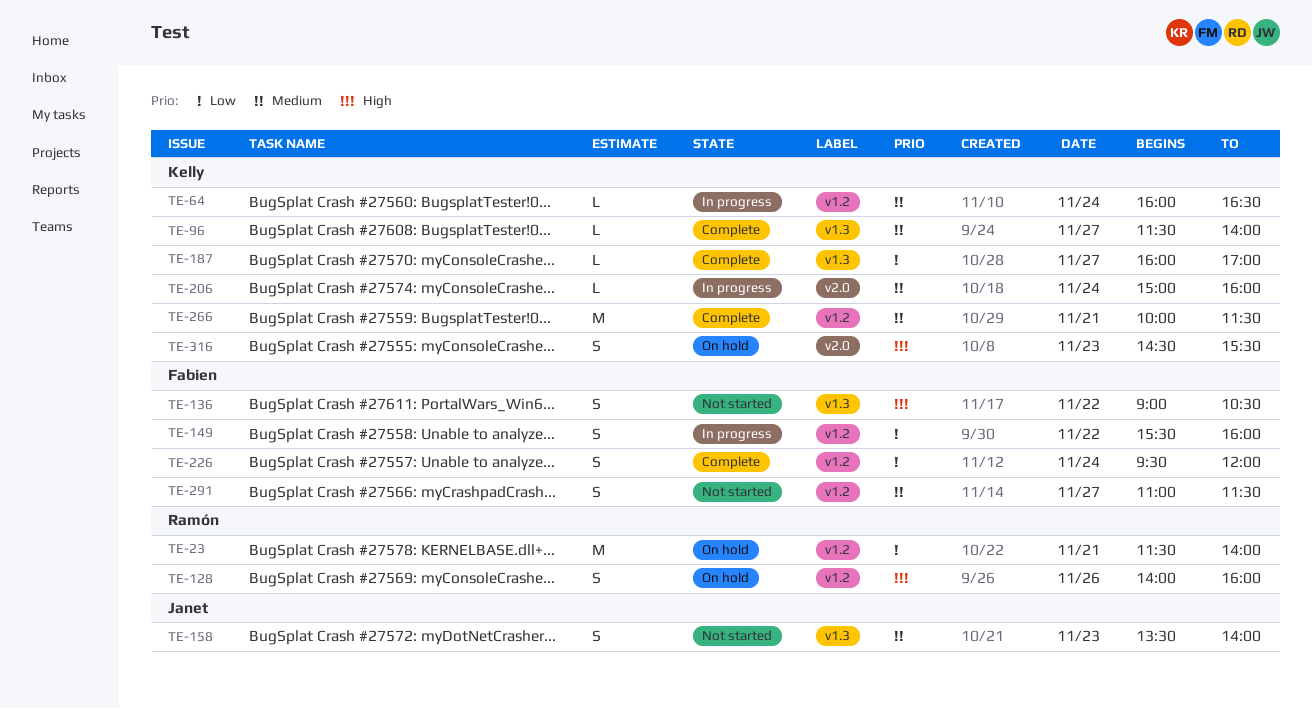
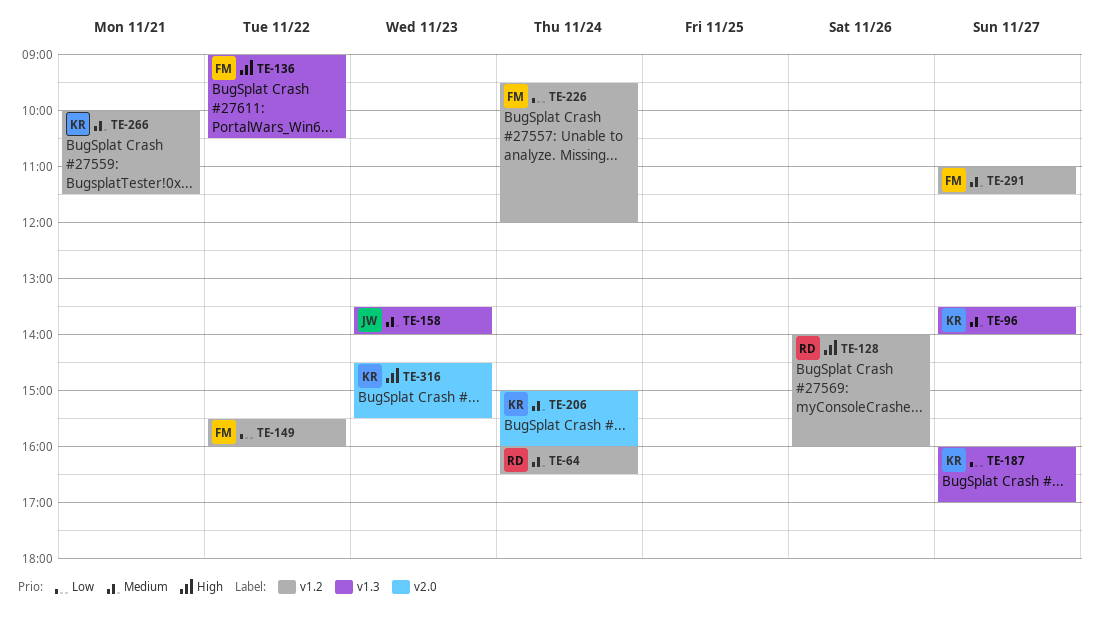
TE-23: present -> none
TE-64, owner: Kelly -> Ramón
TE-96, begins: 11:30 -> 13:30

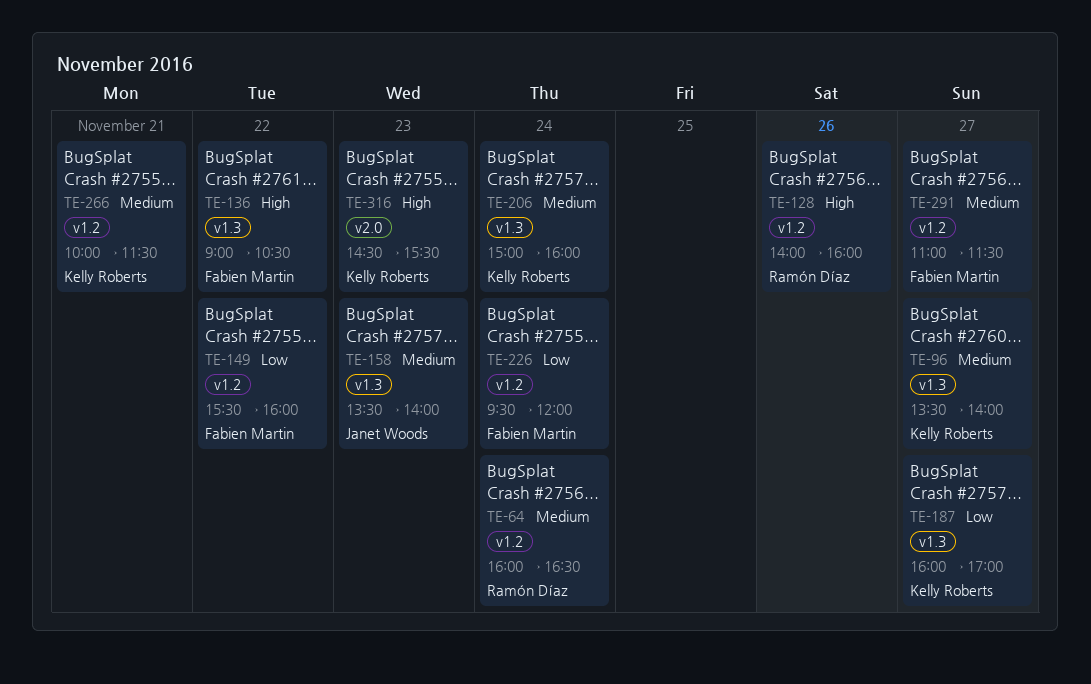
TE-206, label: v2.0 -> v1.3

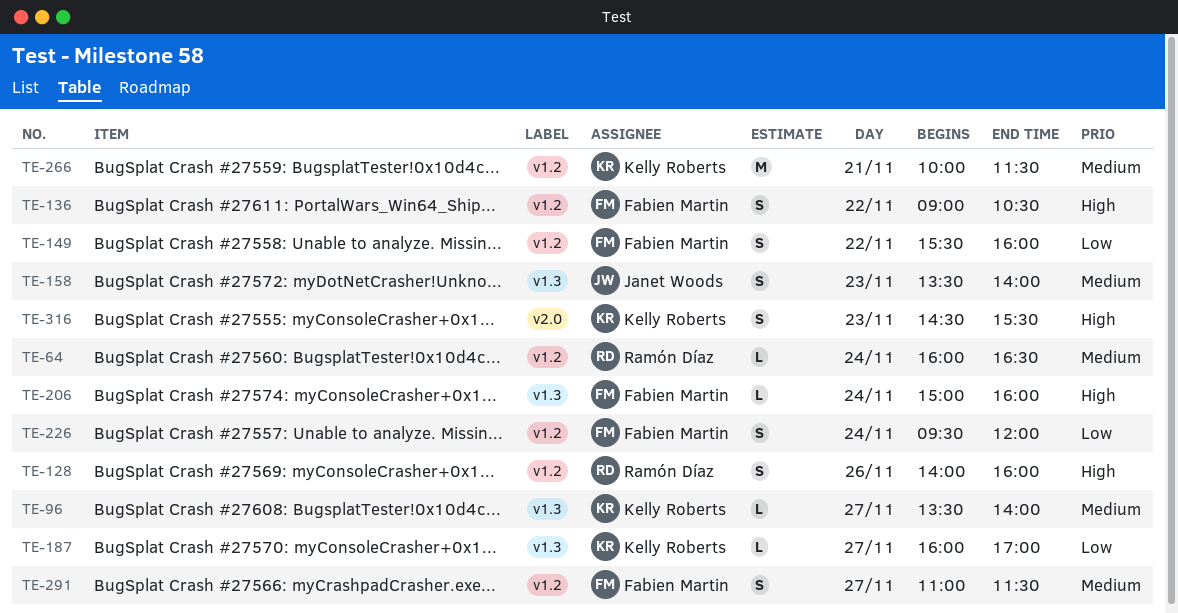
TE-136, label: v1.3 -> v1.2
TE-206, owner: Kelly Roberts -> Fabien Martin
TE-206, priority: Medium -> High

